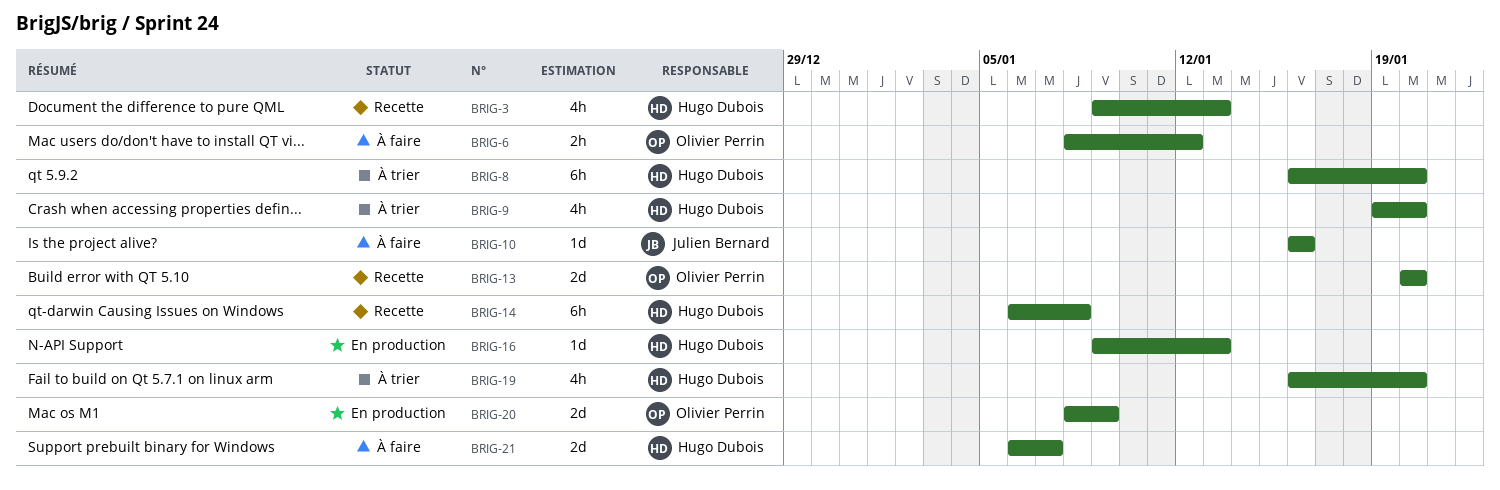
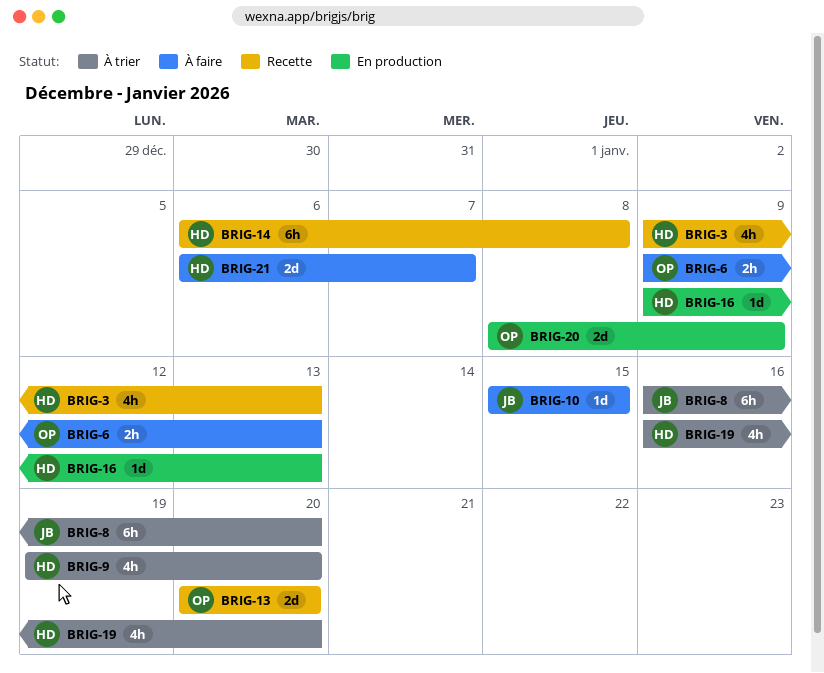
BRIG-6, start: Jan 8 -> Jan 9
BRIG-6, due: Jan 12 -> Jan 13
BRIG-8, owner: Hugo Dubois -> Julien Bernard
BRIG-10, start: Jan 16 -> Jan 15
BRIG-10, due: Jan 16 -> Jan 15

